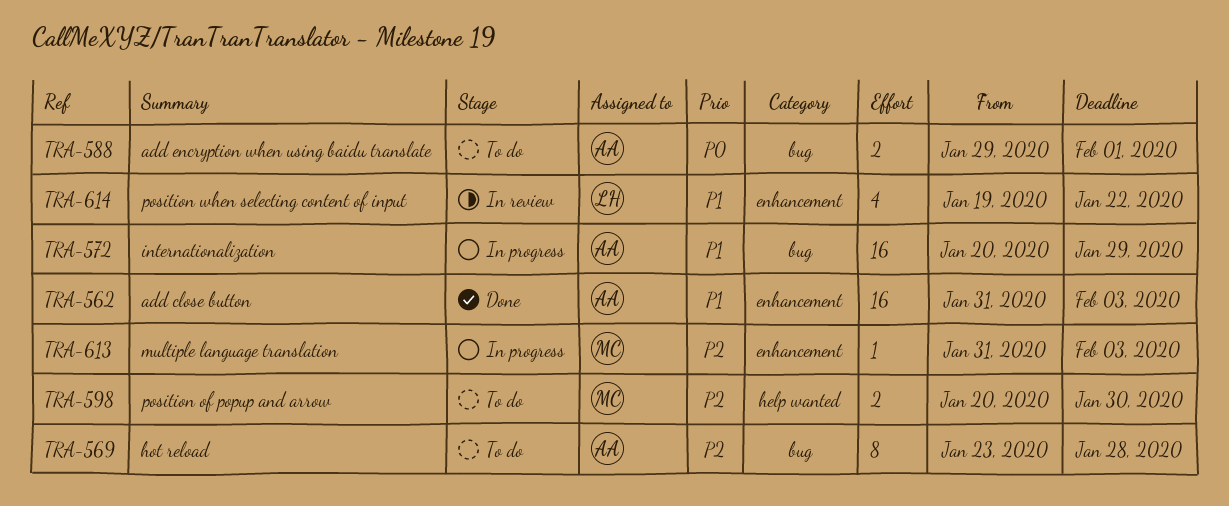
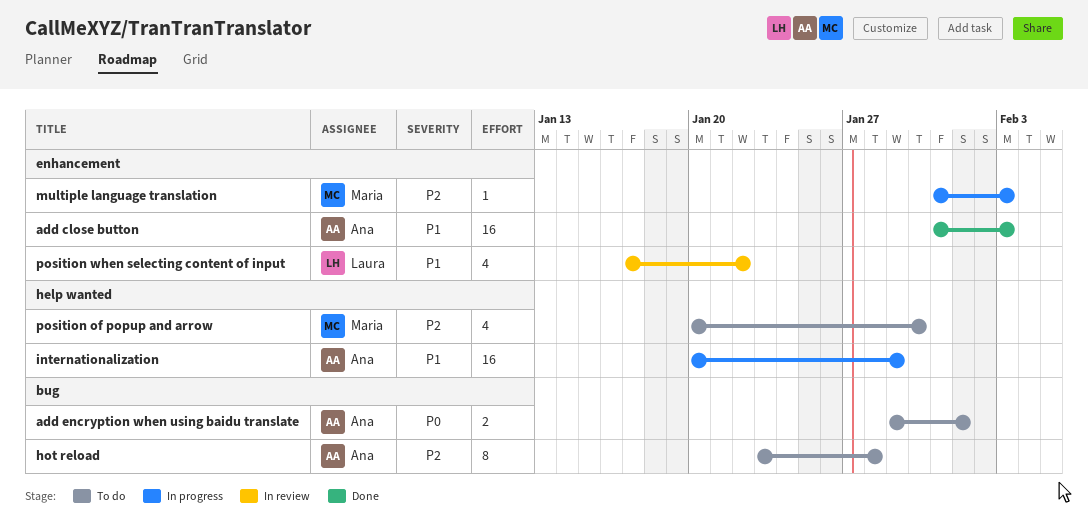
internationalization, label: bug -> help wanted
position of popup and arrow, estimate: 2 -> 4
position when selecting content of input, start: Jan 19 -> Jan 17

